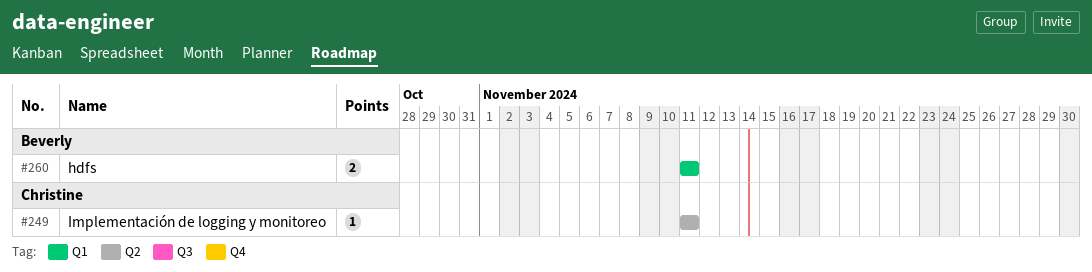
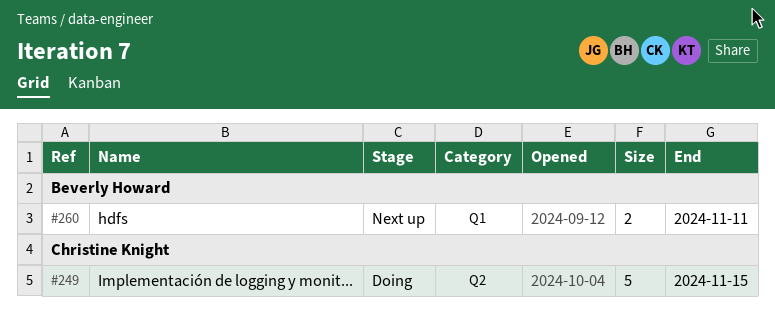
#249, estimate: 1 -> 5
#249, due: Nov 11 -> Nov 15

